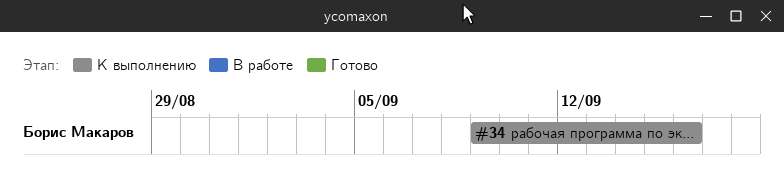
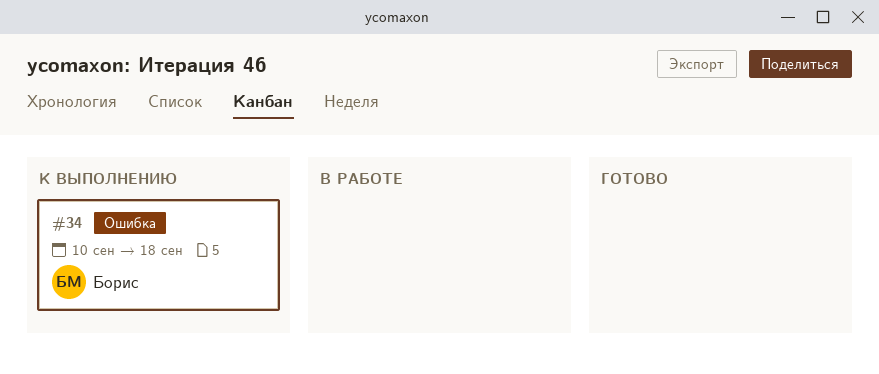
#34, start: Sep 9 -> Sep 10
#34, due: Sep 16 -> Sep 18

